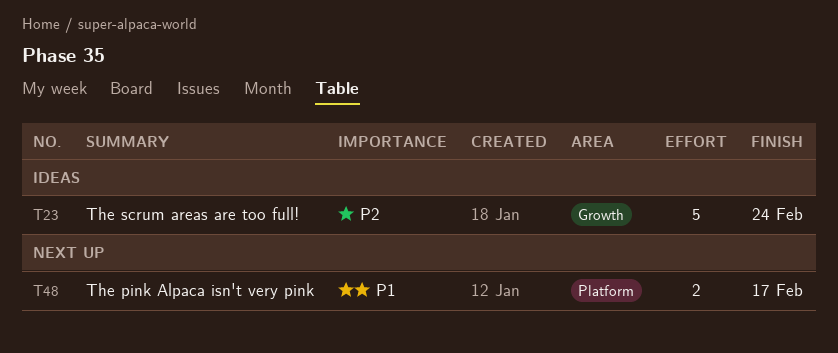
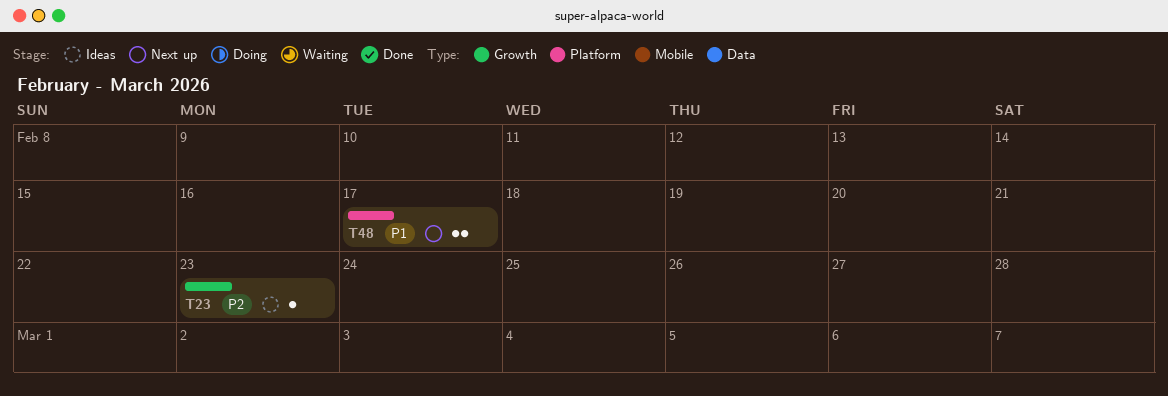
T23, estimate: 5 -> 1
T23, due: Feb 24 -> Feb 23

